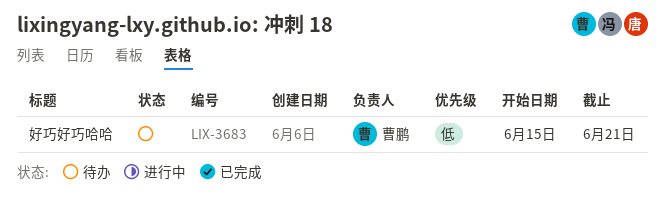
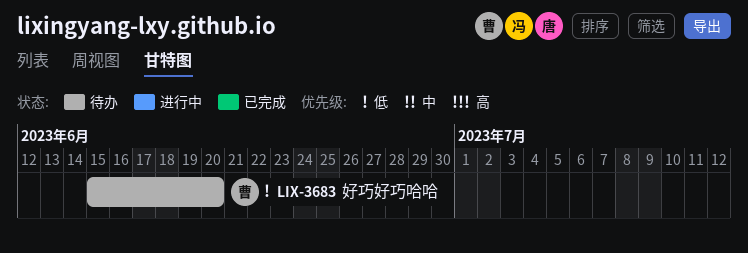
LIX-3683, due: Jun 21 -> Jun 20

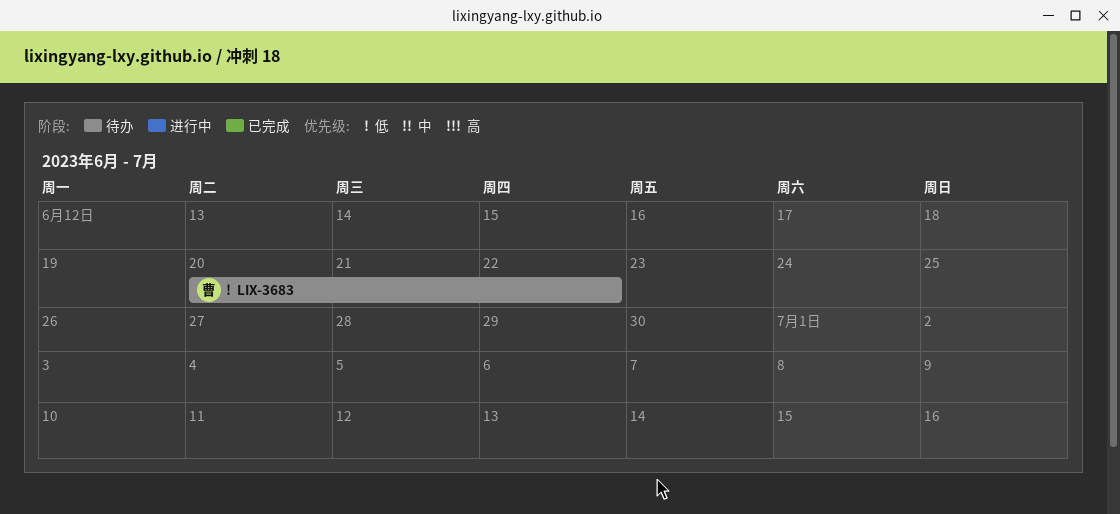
LIX-3683, start: Jun 15 -> Jun 20
LIX-3683, due: Jun 20 -> Jun 22

